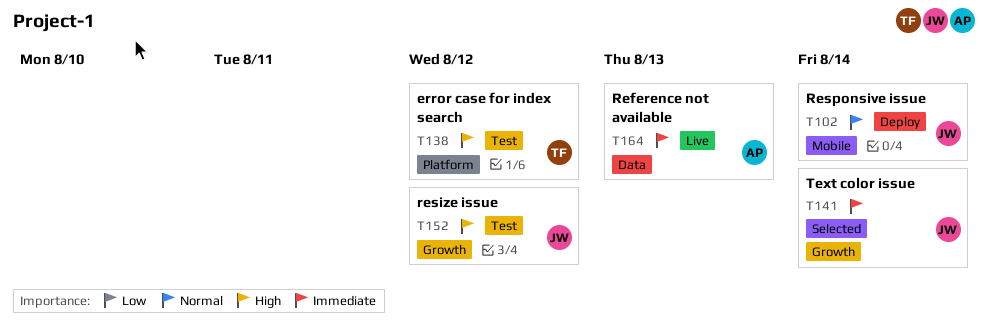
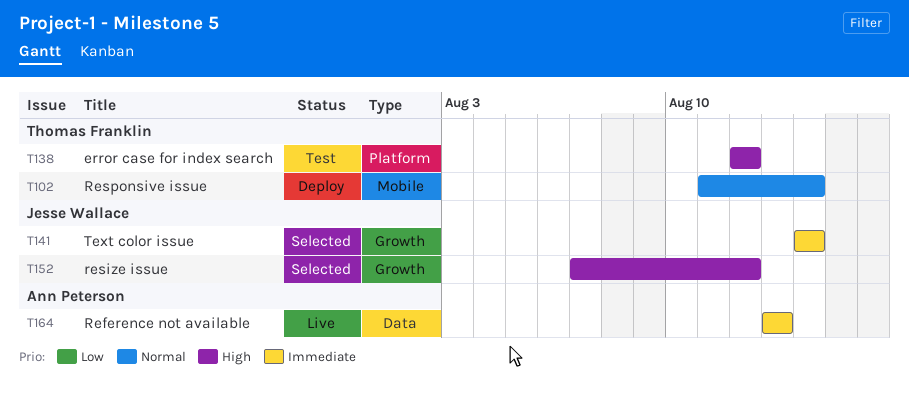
T102, owner: Jesse Wallace -> Thomas Franklin
T152, status: Test -> Selected

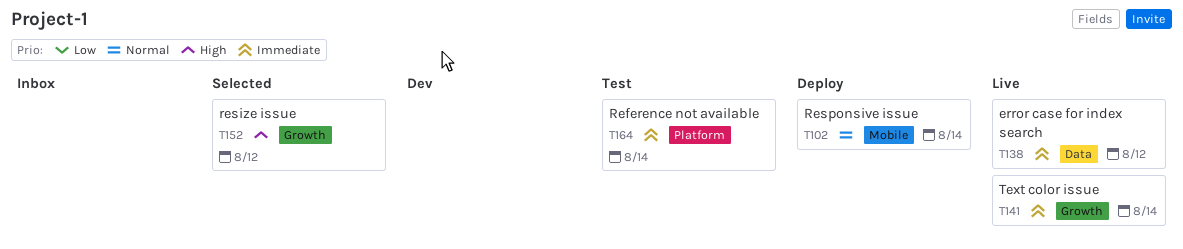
T138, status: Test -> Live
T138, priority: High -> Immediate
T138, label: Platform -> Data
T141, status: Selected -> Live
T164, status: Live -> Test
T164, label: Data -> Platform
T164, due: Aug 13 -> Aug 14

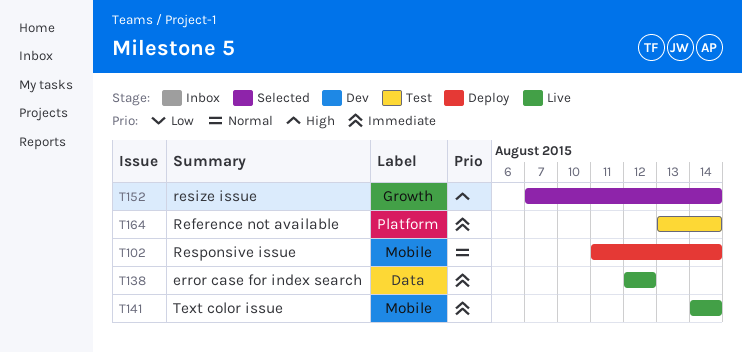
T141, label: Growth -> Mobile
T152, due: Aug 12 -> Aug 14

